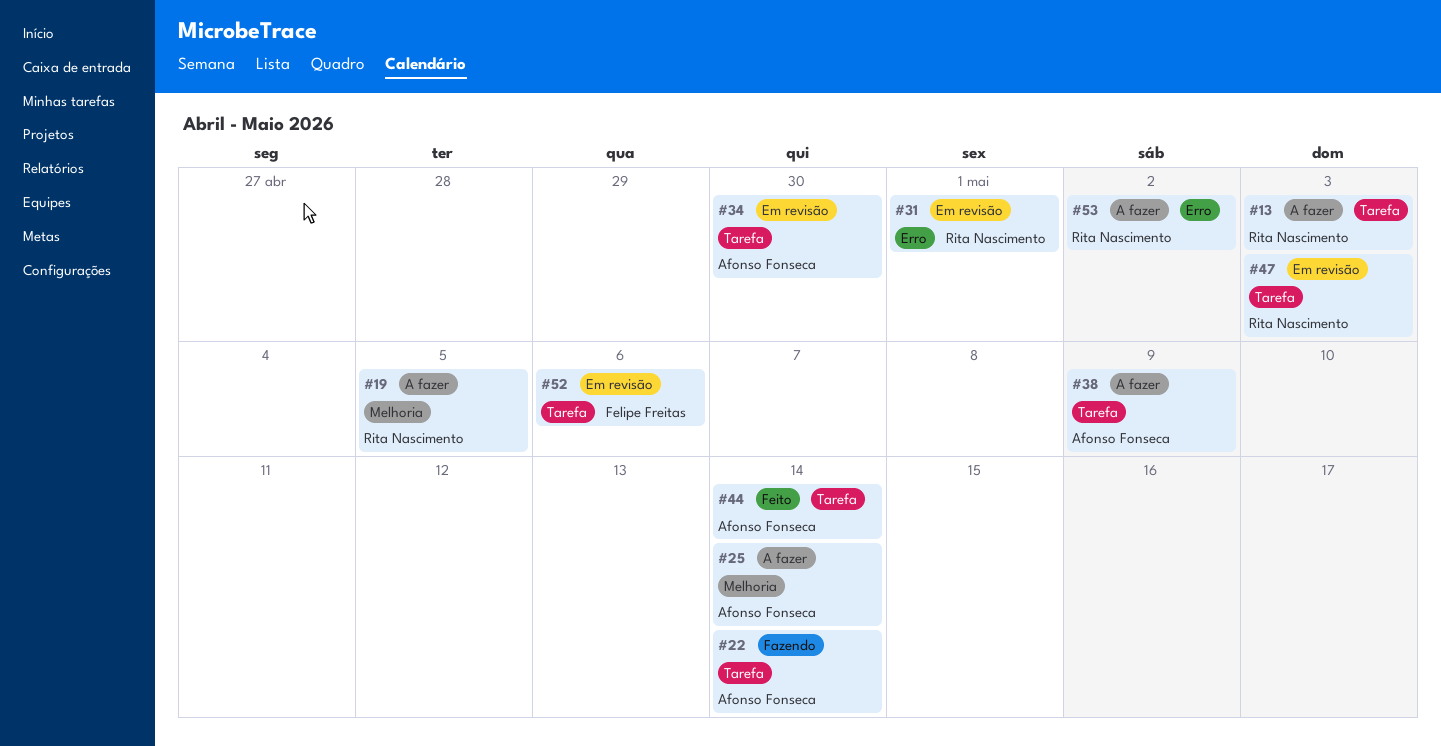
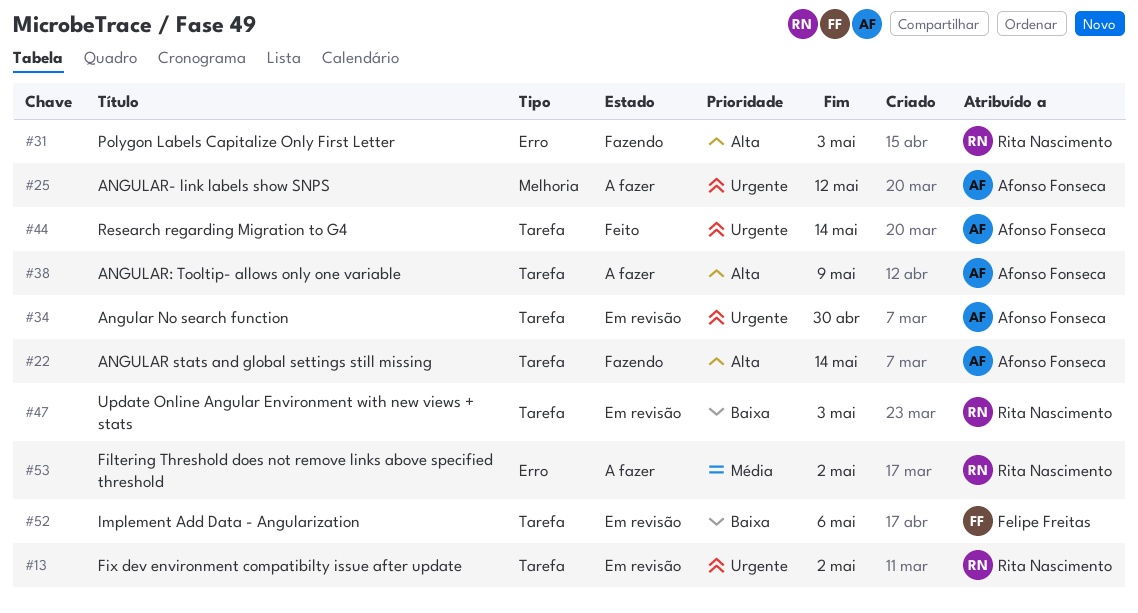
#13, status: A fazer -> Em revisão
#13, due: May 3 -> May 2
#19: present -> none
#25, due: May 14 -> May 12
#31, status: Em revisão -> Fazendo
#31, due: May 1 -> May 3

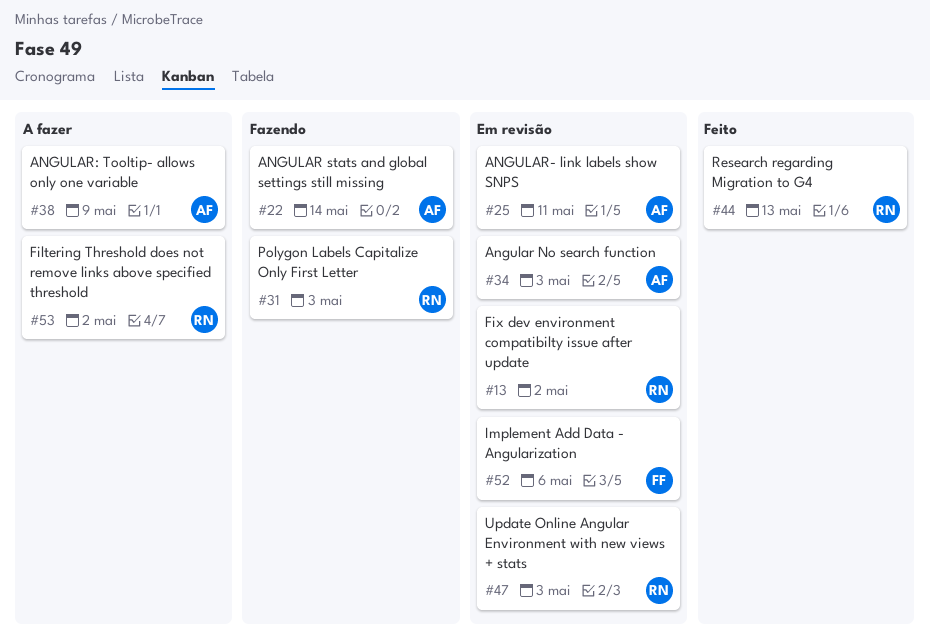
#25, status: A fazer -> Em revisão
#25, due: May 12 -> May 11
#34, due: Apr 30 -> May 3
#44, owner: Afonso Fonseca -> Rita Nascimento
#44, due: May 14 -> May 13

